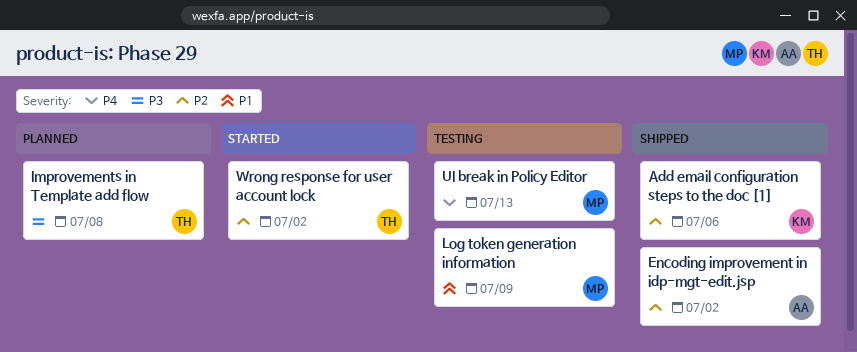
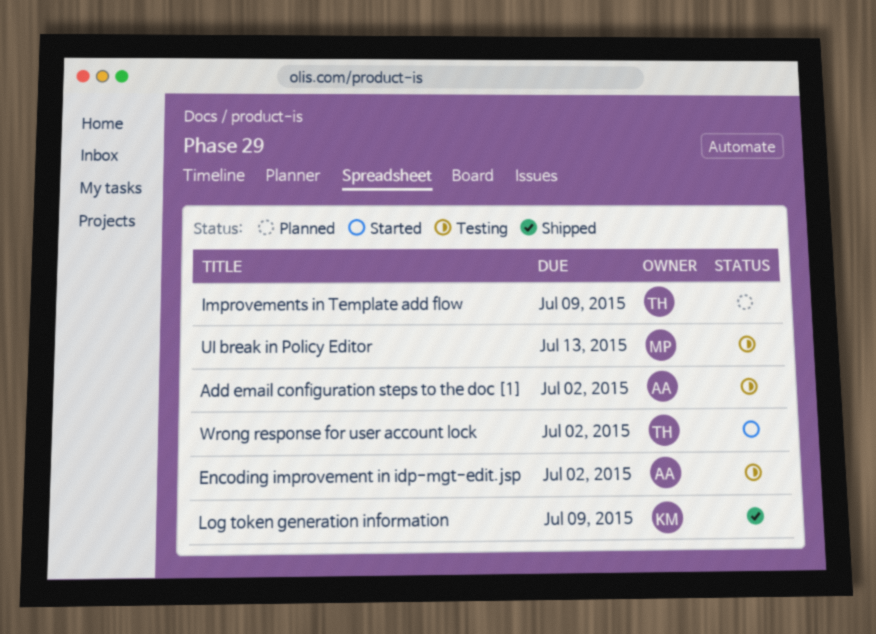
Add email configuration steps to the doc [1], status: Shipped -> Testing
Add email configuration steps to the doc [1], owner: KM -> AA
Add email configuration steps to the doc [1], due: Jul 6 -> Jul 2
Encoding improvement in idp-mgt-edit.jsp, status: Shipped -> Testing
Improvements in Template add flow, due: Jul 8 -> Jul 9
Log token generation information, status: Testing -> Shipped
Log token generation information, owner: MP -> KM

